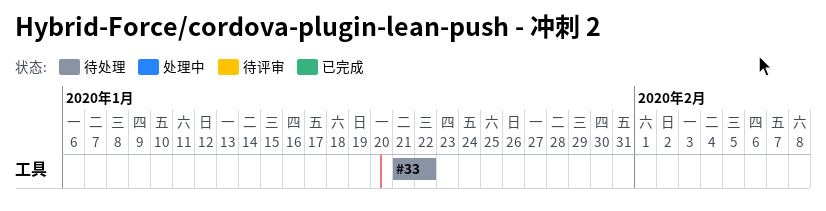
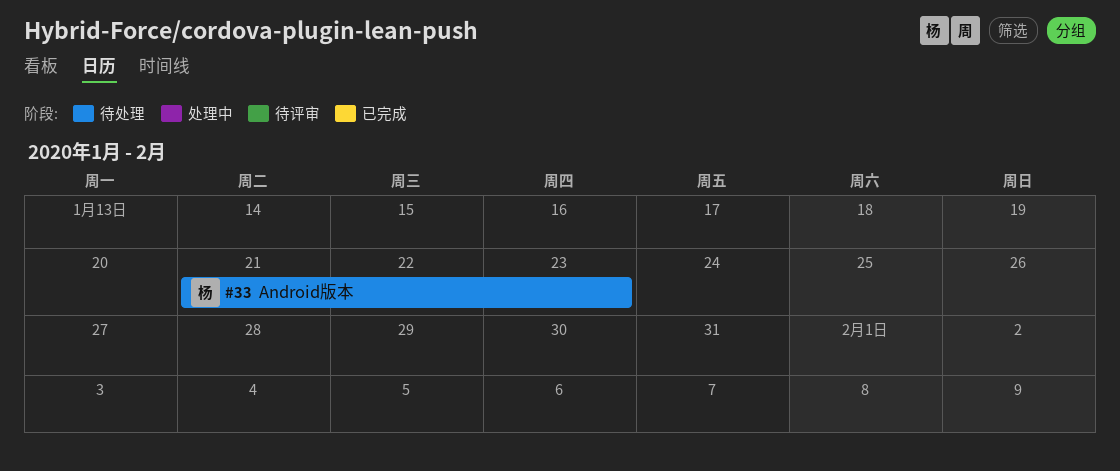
#33, due: Jan 22 -> Jan 23

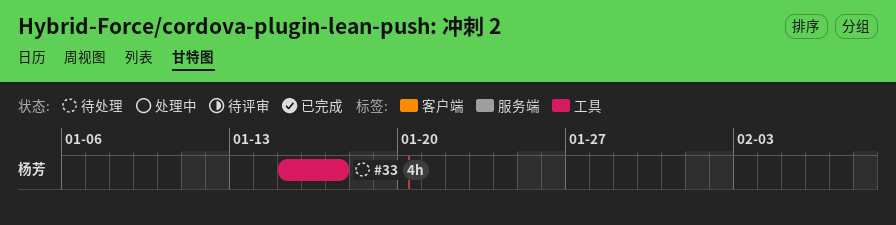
#33, start: Jan 21 -> Jan 15
#33, due: Jan 23 -> Jan 17

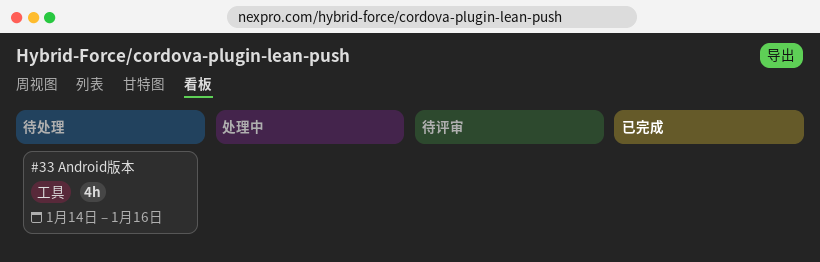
#33, start: Jan 15 -> Jan 14
#33, due: Jan 17 -> Jan 16

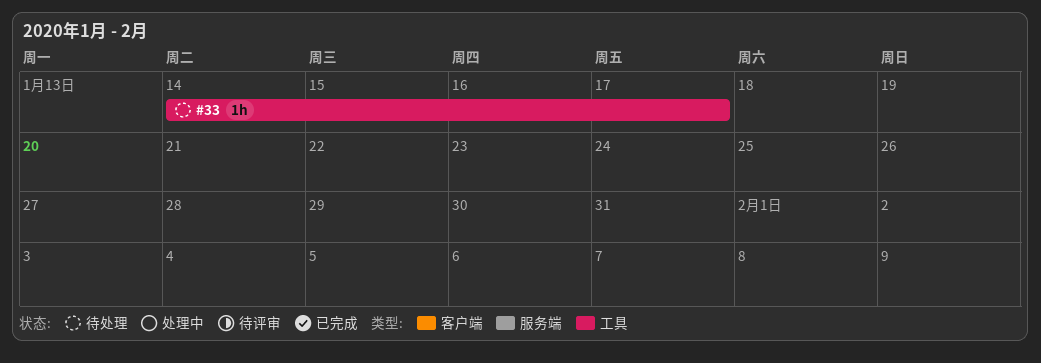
#33, estimate: 4h -> 1h
#33, due: Jan 16 -> Jan 17

